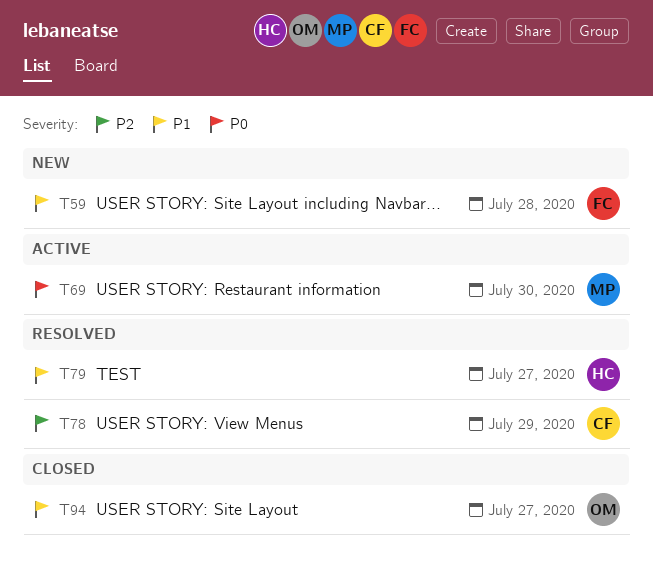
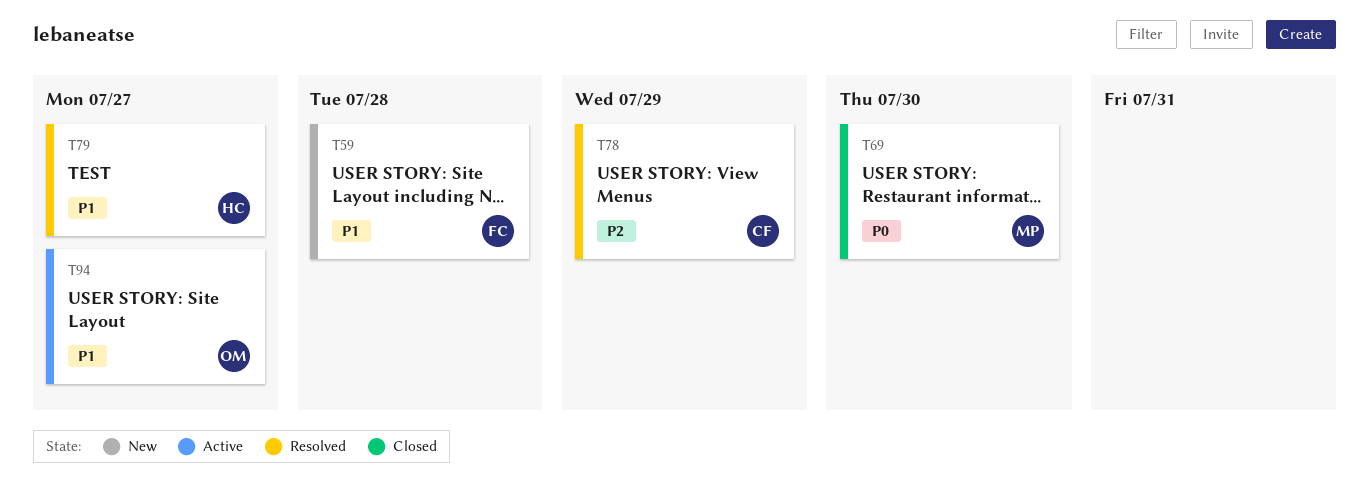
T69, status: Active -> Closed
T94, status: Closed -> Active

